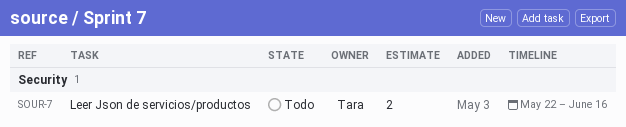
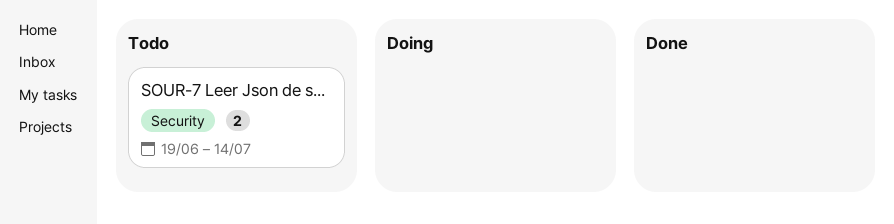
SOUR-7, start: May 22 -> Jun 19
SOUR-7, due: Jun 16 -> Jul 14

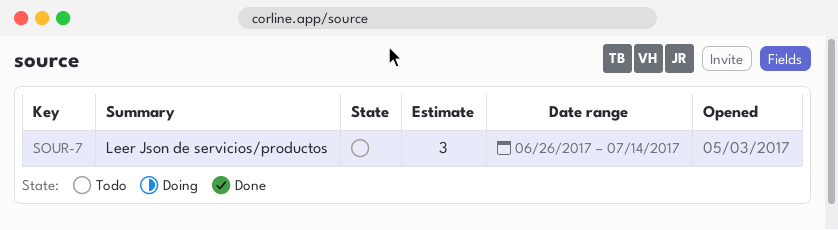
SOUR-7, estimate: 2 -> 3
SOUR-7, start: Jun 19 -> Jun 26

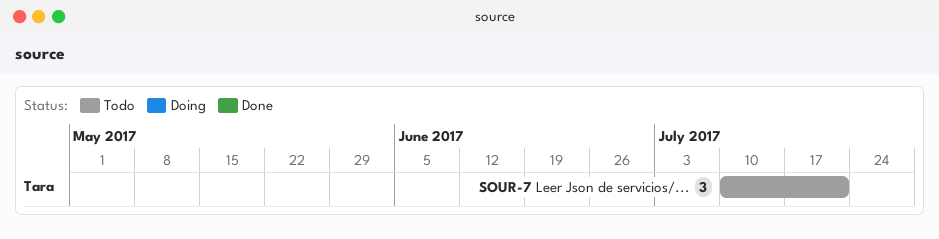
SOUR-7, start: Jun 26 -> Jul 10
SOUR-7, due: Jul 14 -> Jul 21

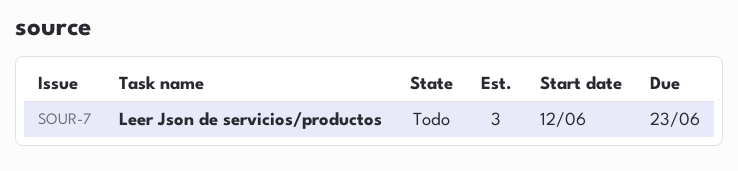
SOUR-7, start: Jul 10 -> Jun 12
SOUR-7, due: Jul 21 -> Jun 23

